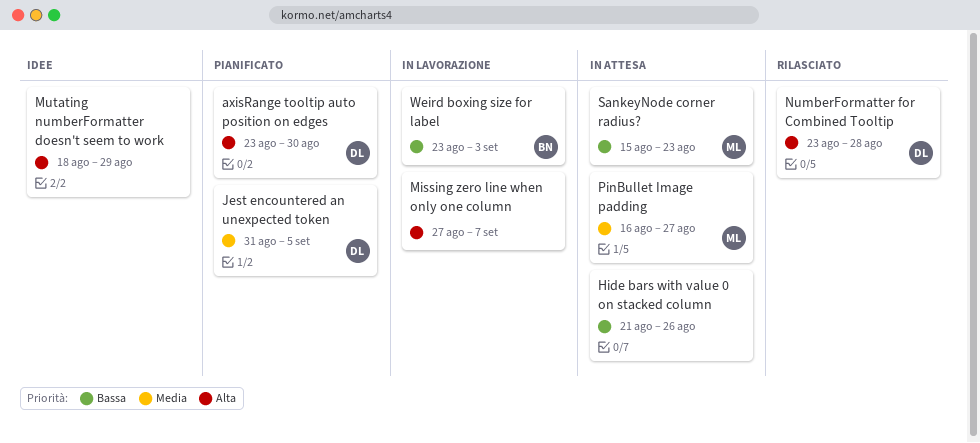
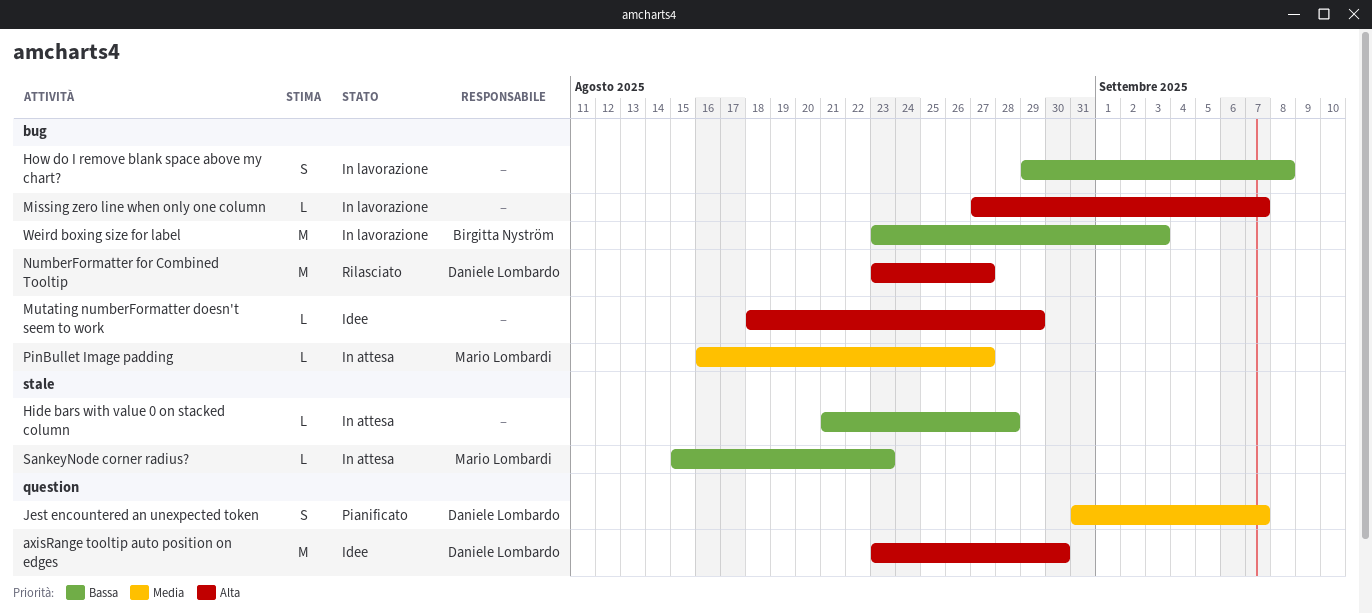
axisRange tooltip auto position on edges, status: Pianificato -> Idee
Hide bars with value 0 on stacked column, due: Aug 26 -> Aug 28
How do I remove blank space above my chart?: none -> present
Jest encountered an unexpected token, due: Sep 5 -> Sep 7
NumberFormatter for Combined Tooltip, due: Aug 28 -> Aug 27

